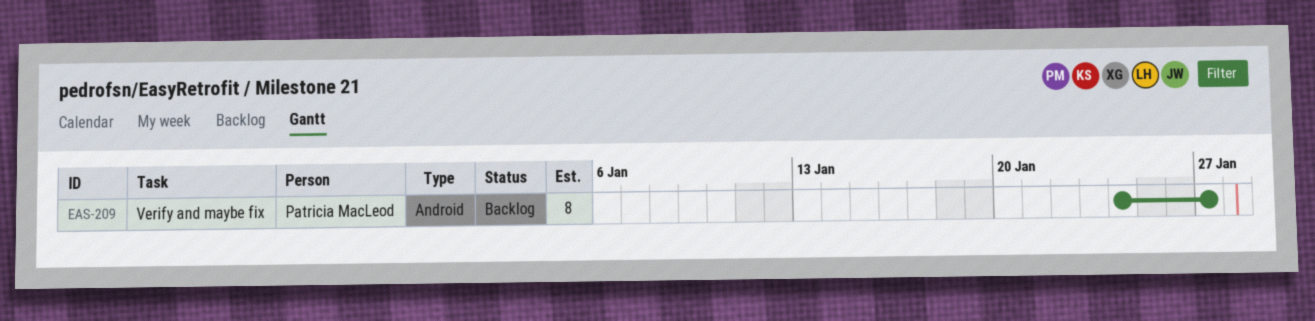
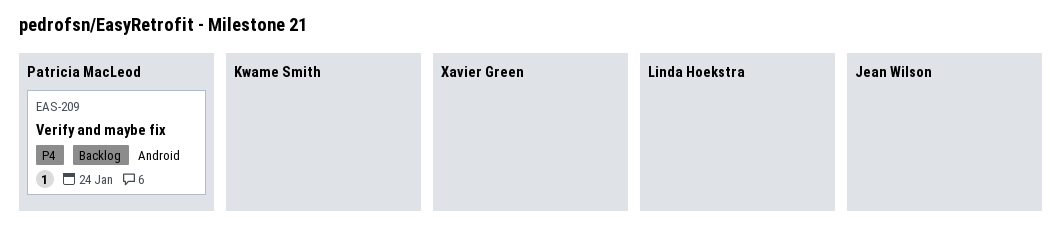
EAS-209, estimate: 8 -> 1
EAS-209, due: Jan 27 -> Jan 24

